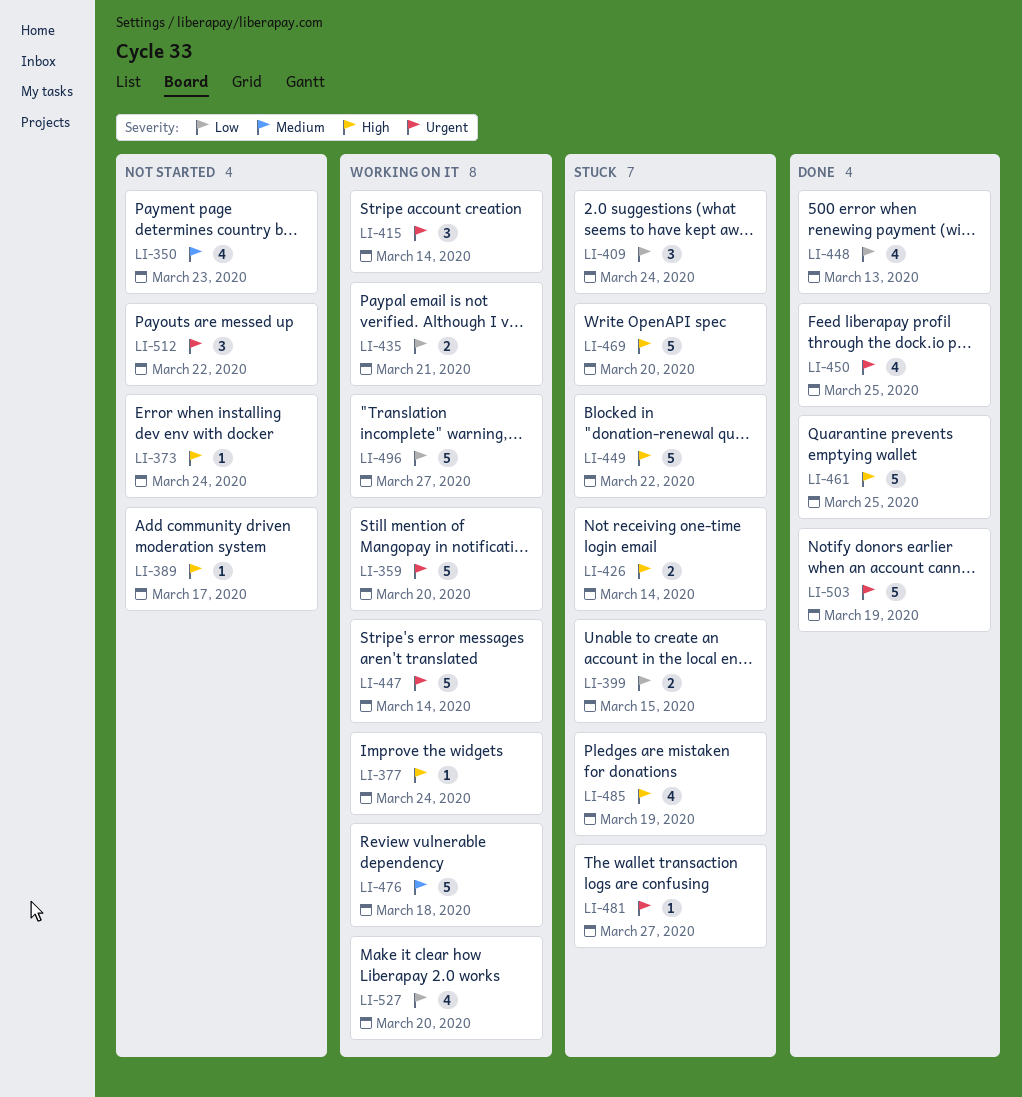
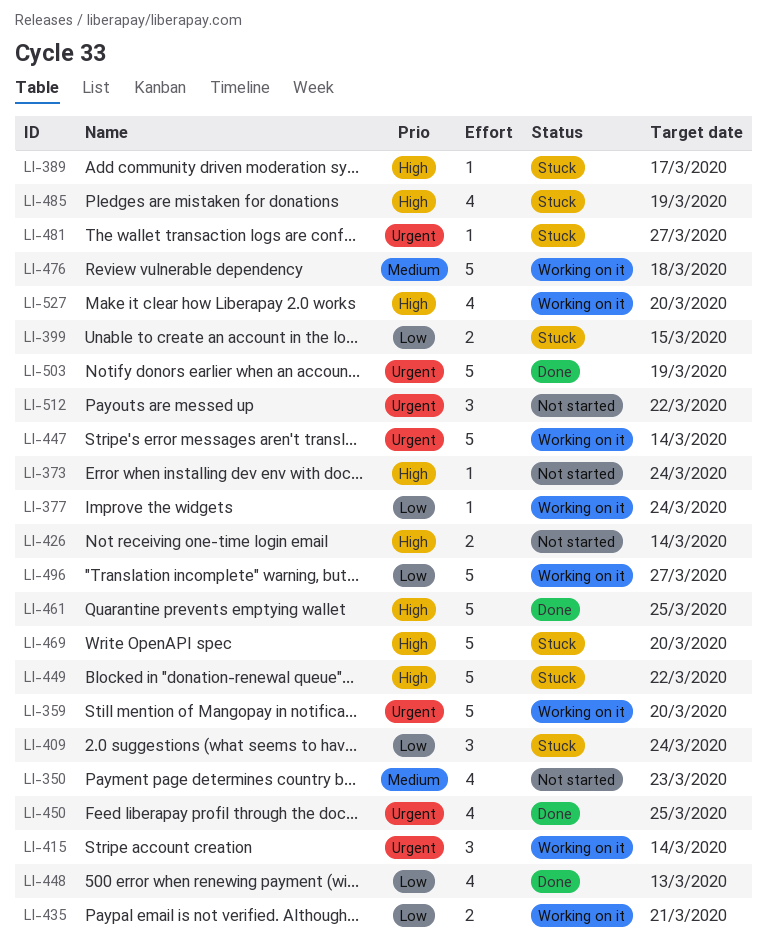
LI-377, priority: High -> Low
LI-389, status: Not started -> Stuck
LI-426, status: Stuck -> Not started
LI-527, priority: Low -> High

